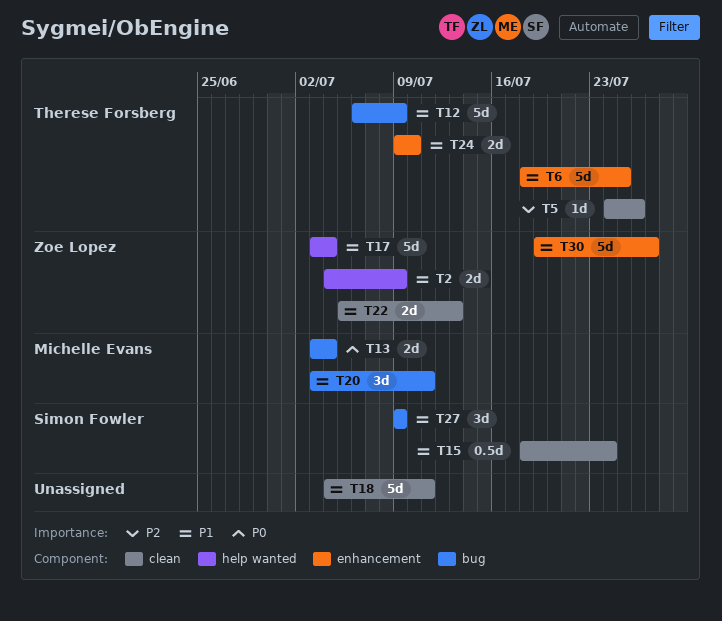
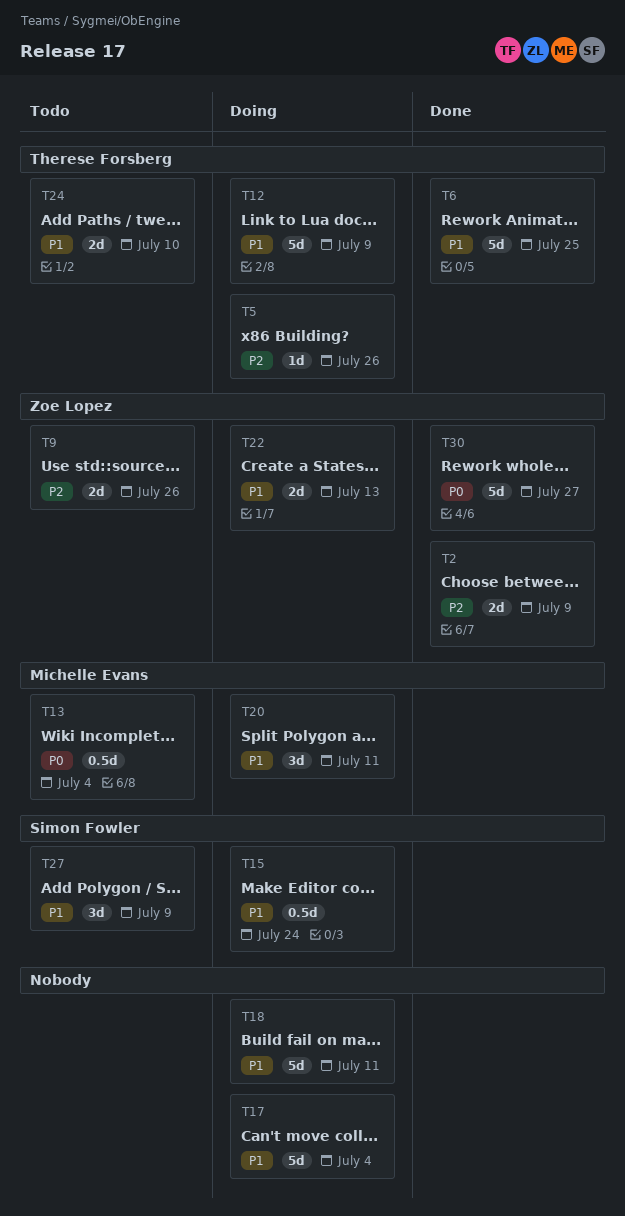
T2, priority: P1 -> P2
T9: none -> present
T13, estimate: 2d -> 0.5d
T17, owner: Zoe Lopez -> none
T30, priority: P1 -> P0

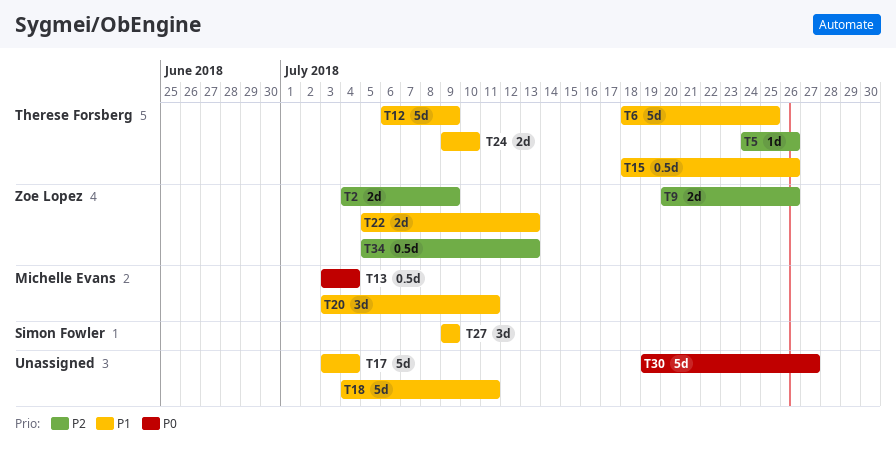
T15, owner: Simon Fowler -> Therese Forsberg
T15, due: Jul 24 -> Jul 26
T30, owner: Zoe Lopez -> none
T34: none -> present

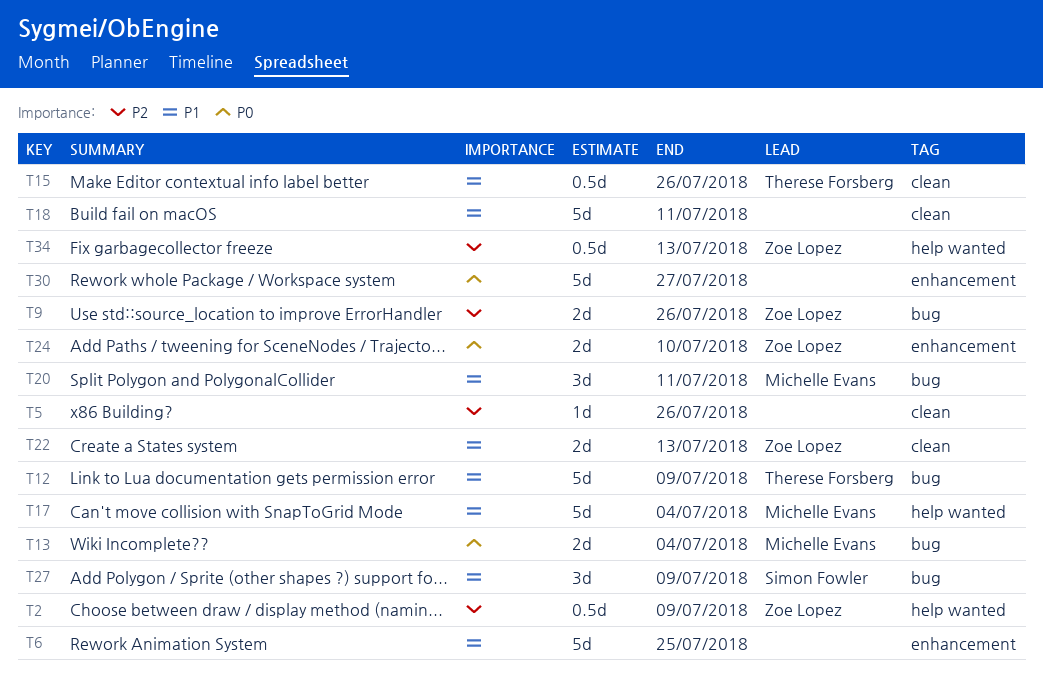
T2, estimate: 2d -> 0.5d
T5, owner: Therese Forsberg -> none
T6, owner: Therese Forsberg -> none
T13, estimate: 0.5d -> 2d
T17, owner: none -> Michelle Evans
T24, owner: Therese Forsberg -> Zoe Lopez
T24, priority: P1 -> P0

